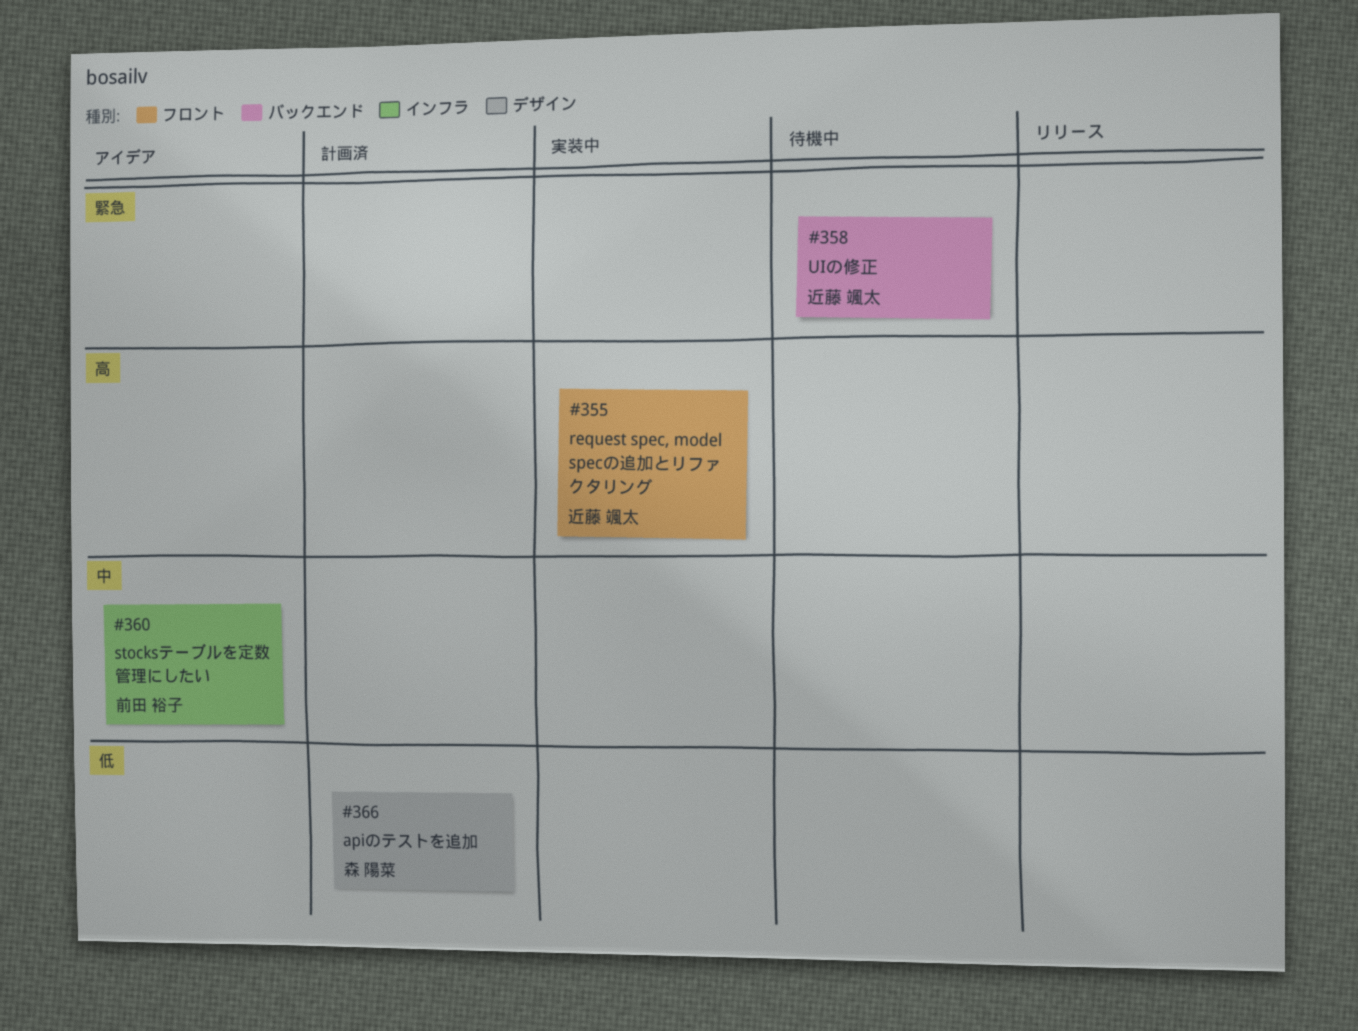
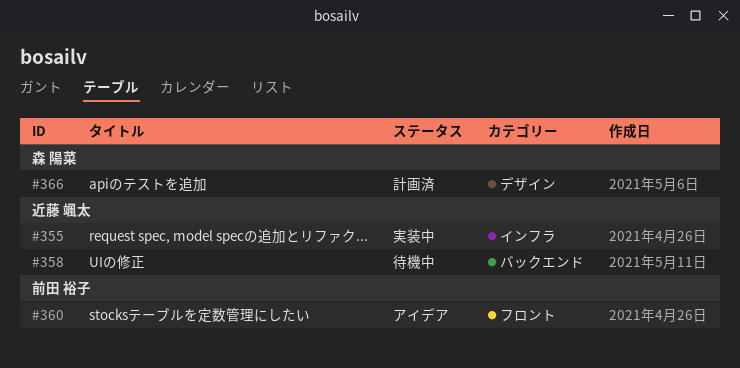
#355, label: フロント -> インフラ
#360, label: インフラ -> フロント

